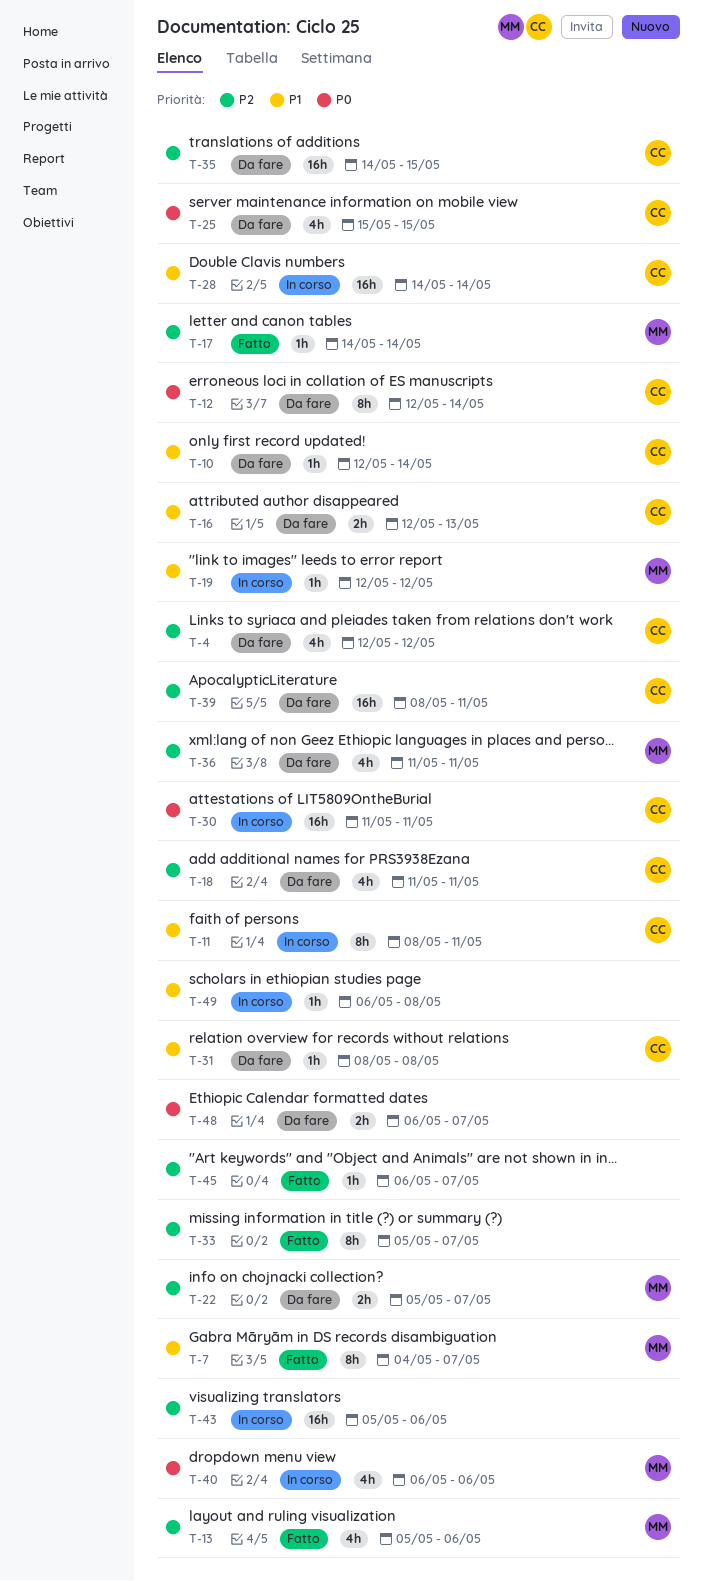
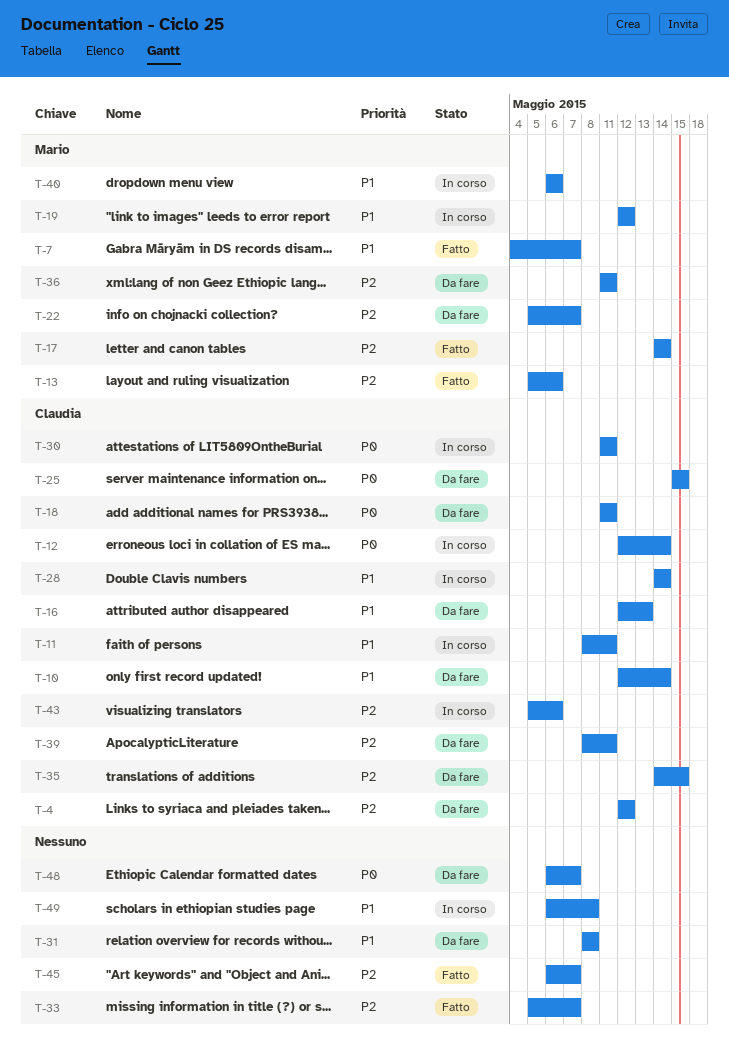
T-12, status: Da fare -> In corso
T-18, priority: P2 -> P0
T-31, owner: Claudia -> none
T-40, priority: P0 -> P1
T-43, owner: none -> Claudia

